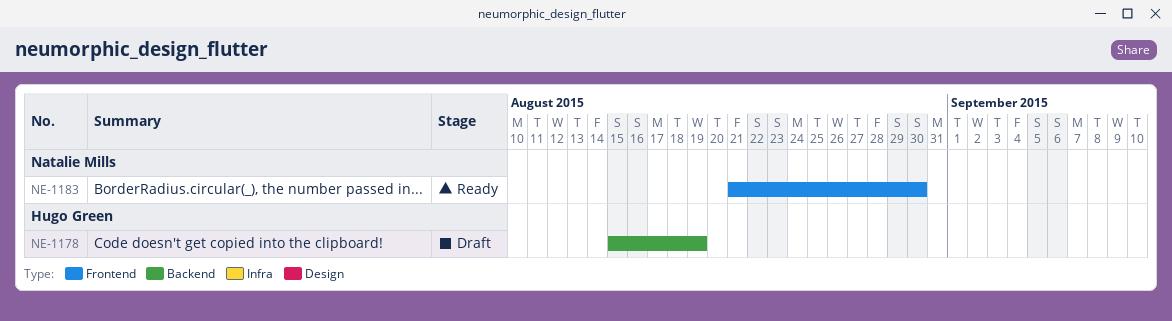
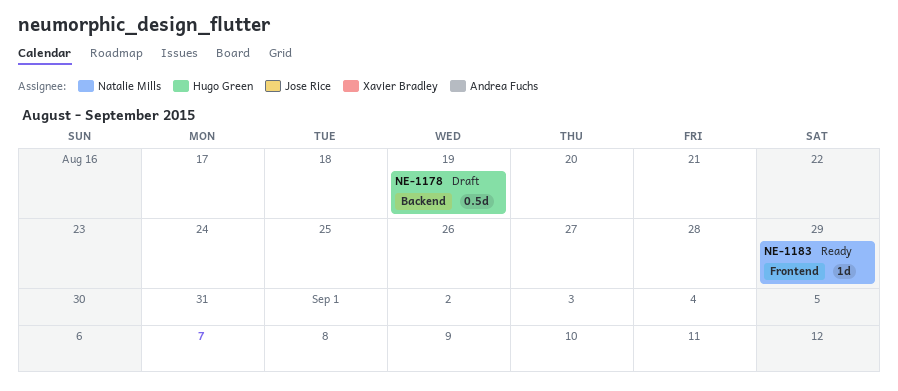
NE-1183, due: Aug 30 -> Aug 29

